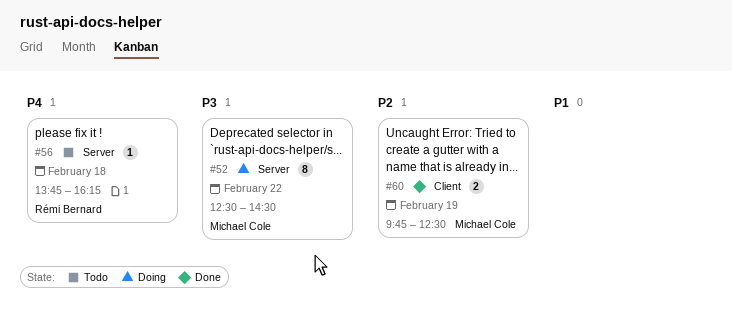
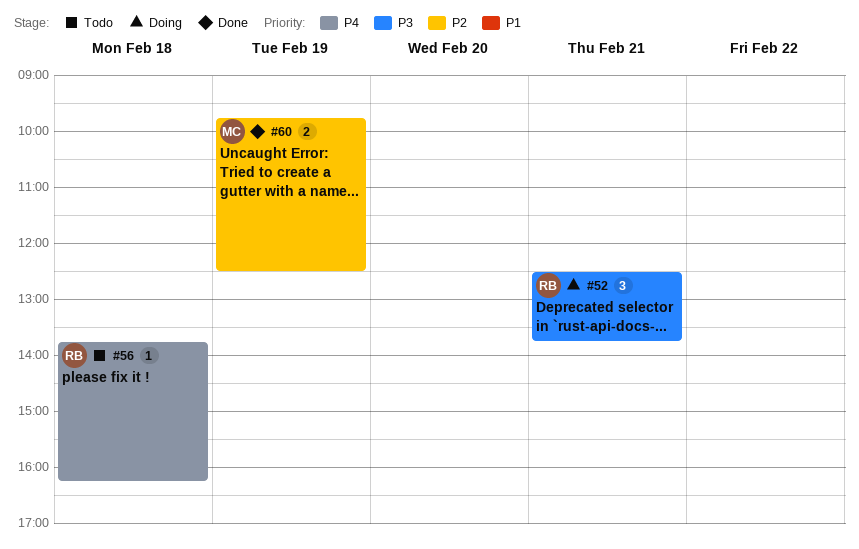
#52, owner: Michael Cole -> Rémi Bernard
#52, estimate: 8 -> 3
#52, day: Feb 22 -> Feb 21
#52, ends: 14:30 -> 13:45

